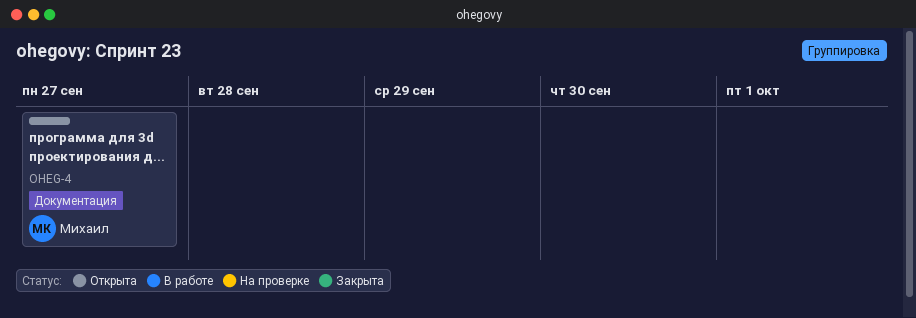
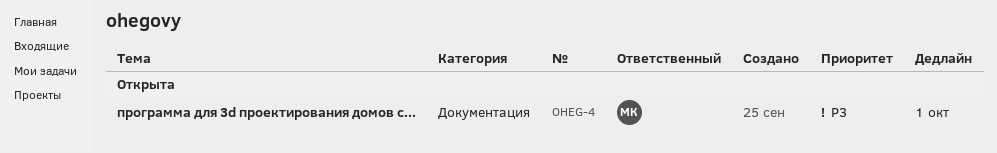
OHEG-4, due: Sep 27 -> Oct 1

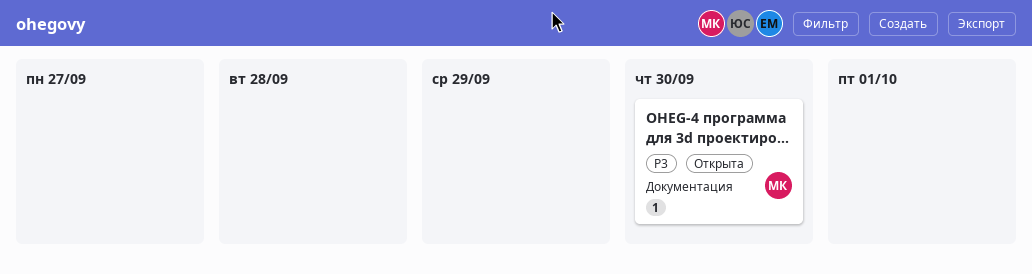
OHEG-4, due: Oct 1 -> Sep 30

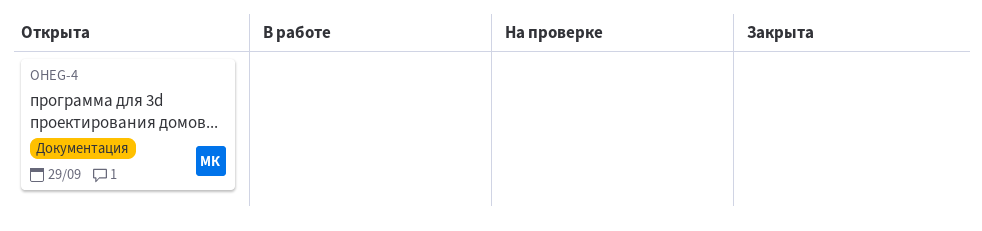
OHEG-4, due: Sep 30 -> Sep 29

